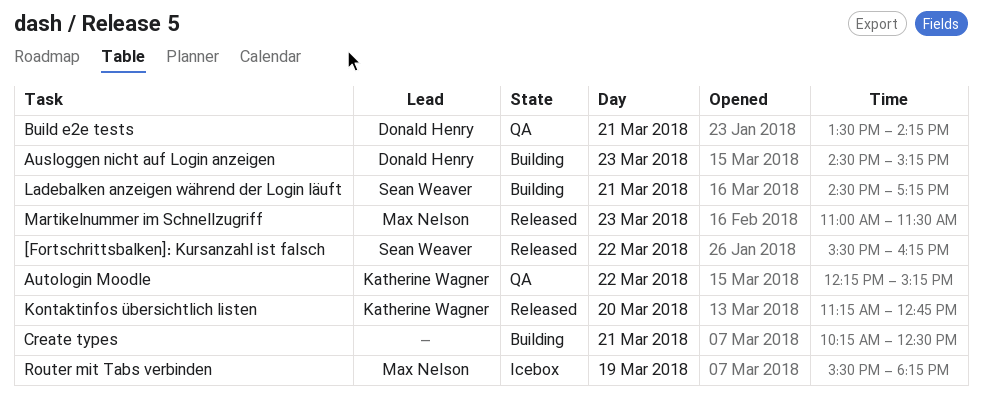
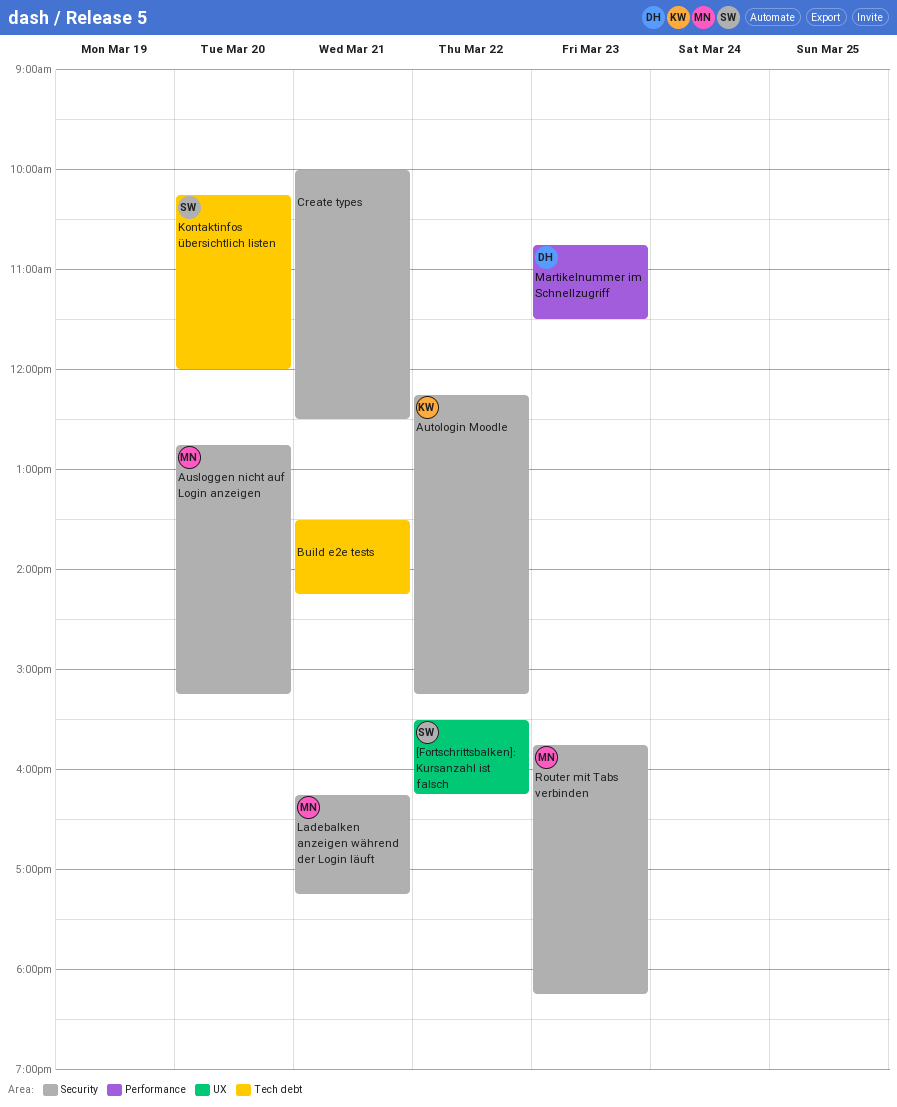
Ausloggen nicht auf Login anzeigen, owner: Donald Henry -> Max Nelson
Ausloggen nicht auf Login anzeigen, day: Mar 23 -> Mar 20
Ausloggen nicht auf Login anzeigen, begins: 14:30 -> 12:45
Build e2e tests, owner: Donald Henry -> none
Create types, begins: 10:15 -> 10:00
Kontaktinfos übersichtlich listen, owner: Katherine Wagner -> Sean Weaver
Kontaktinfos übersichtlich listen, begins: 11:15 -> 10:15
Kontaktinfos übersichtlich listen, ends: 12:45 -> 12:00
Ladebalken anzeigen während der Login läuft, owner: Sean Weaver -> Max Nelson
Ladebalken anzeigen während der Login läuft, begins: 14:30 -> 16:15
Martikelnummer im Schnellzugriff, owner: Max Nelson -> Donald Henry
Martikelnummer im Schnellzugriff, begins: 11:00 -> 10:45
Router mit Tabs verbinden, day: Mar 19 -> Mar 23
Router mit Tabs verbinden, begins: 15:30 -> 15:45

